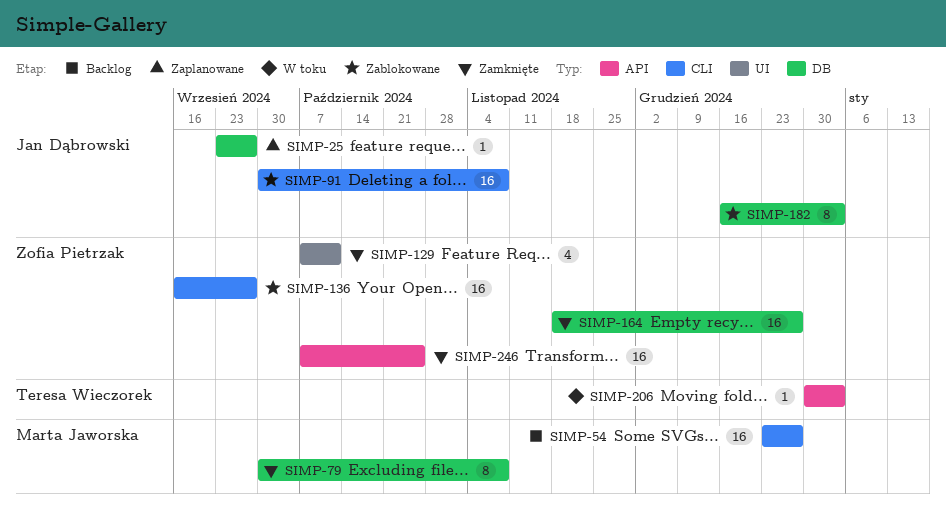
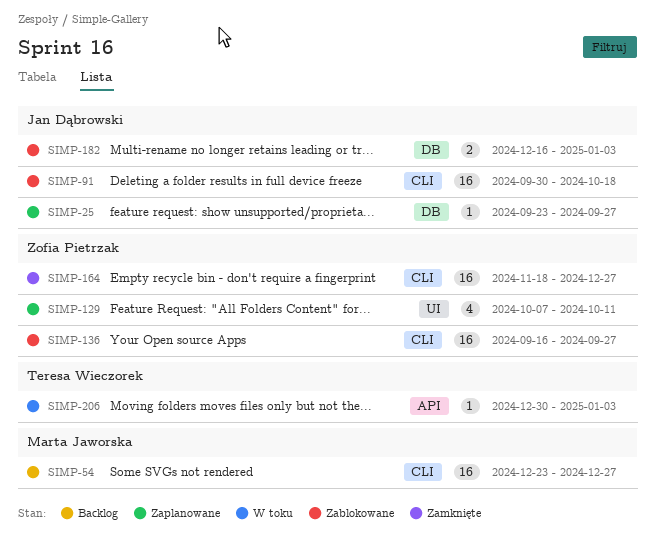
SIMP-79: present -> none
SIMP-91, due: Nov 8 -> Oct 18
SIMP-129, status: Zamknięte -> Zaplanowane
SIMP-164, label: DB -> CLI
SIMP-182, estimate: 8 -> 2
SIMP-246: present -> none

